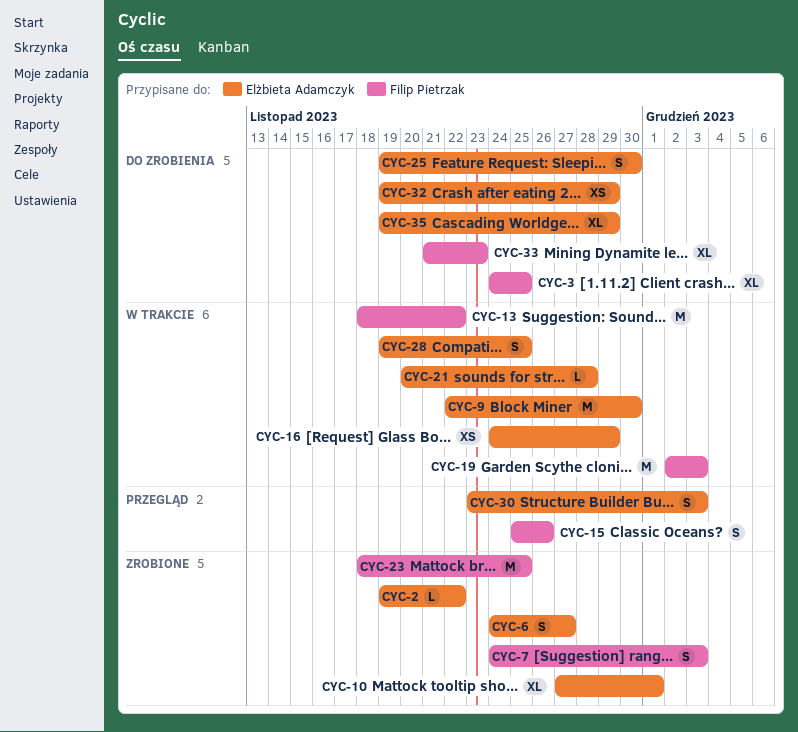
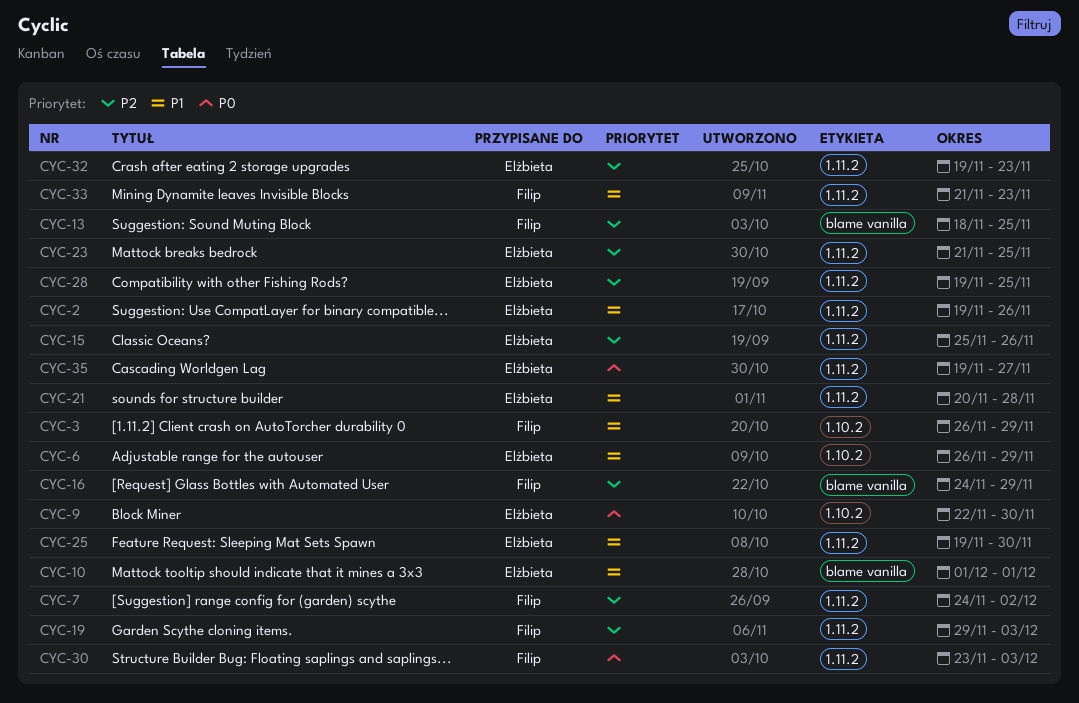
CYC-2, due: Nov 22 -> Nov 26
CYC-3, start: Nov 24 -> Nov 26
CYC-3, due: Nov 25 -> Nov 29
CYC-6, start: Nov 24 -> Nov 26
CYC-6, due: Nov 27 -> Nov 29
CYC-7, due: Dec 3 -> Dec 2
CYC-10, start: Nov 27 -> Dec 1
CYC-13, due: Nov 22 -> Nov 25
CYC-15, owner: Filip Pietrzak -> Elżbieta Adamczyk
CYC-16, owner: Elżbieta Adamczyk -> Filip Pietrzak
CYC-19, start: Dec 2 -> Nov 29
CYC-23, owner: Filip Pietrzak -> Elżbieta Adamczyk
CYC-23, start: Nov 18 -> Nov 21
CYC-30, owner: Elżbieta Adamczyk -> Filip Pietrzak
CYC-32, due: Nov 29 -> Nov 23
CYC-35, due: Nov 29 -> Nov 27

